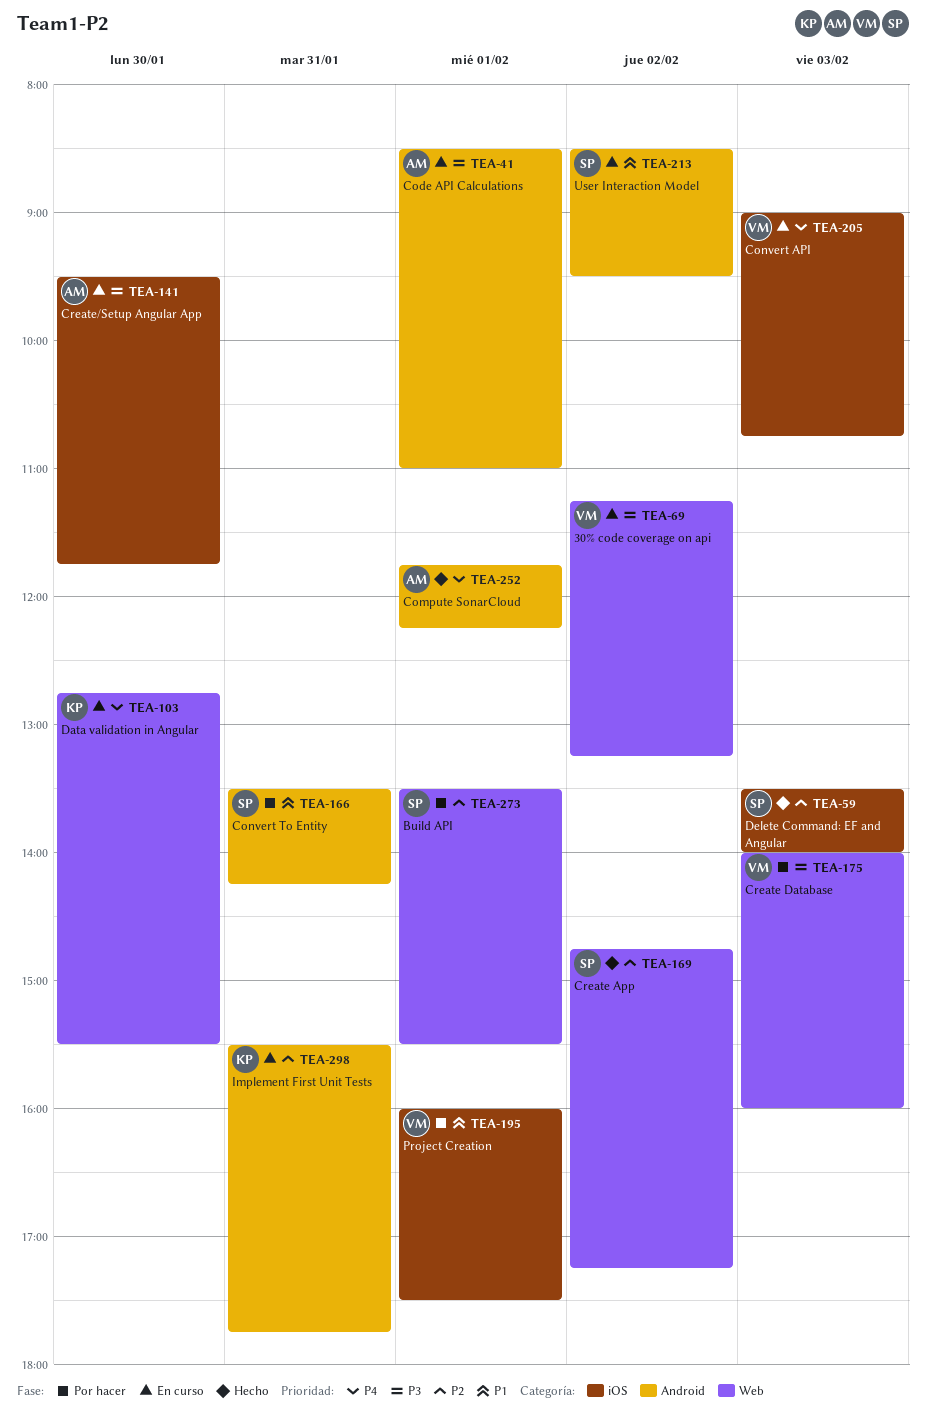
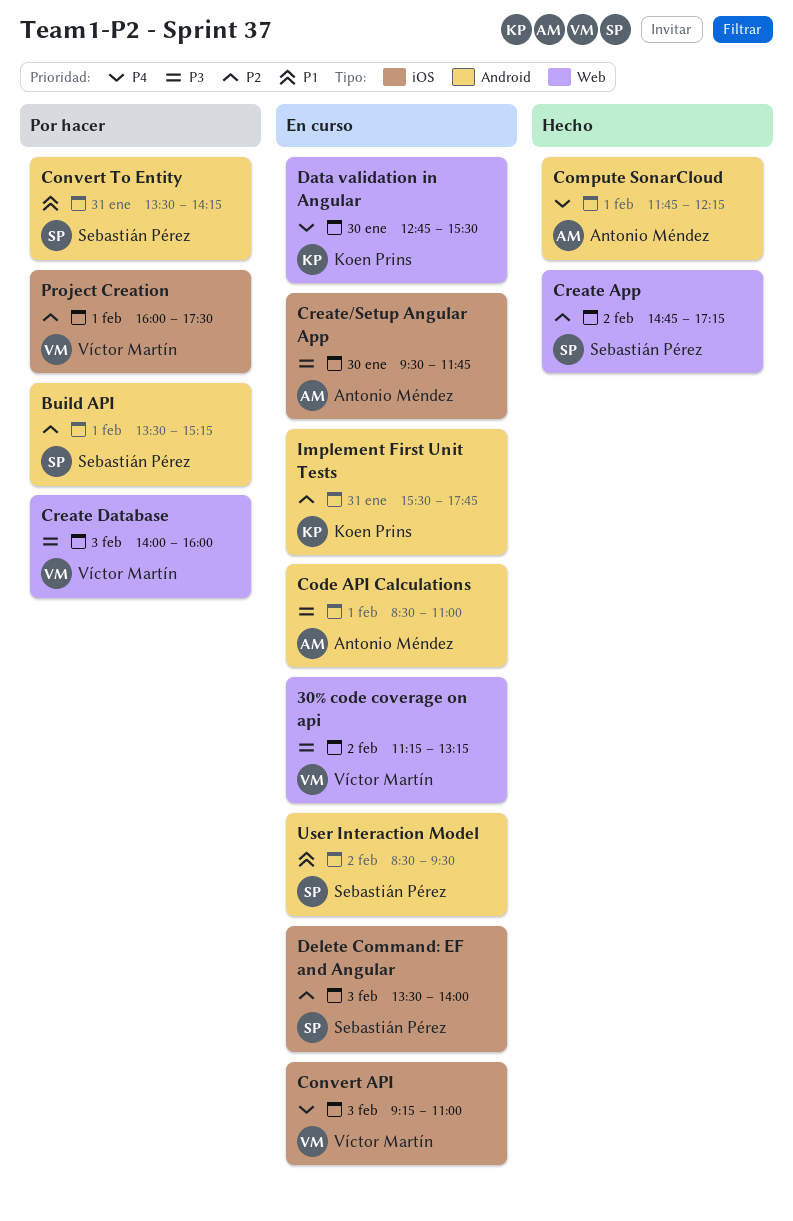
Build API, label: Web -> Android
Build API, ends: 15:30 -> 15:15
Convert API, begins: 09:00 -> 09:15
Convert API, ends: 10:45 -> 11:00
Delete Command: EF and Angular, status: Hecho -> En curso
Project Creation, priority: P1 -> P2

